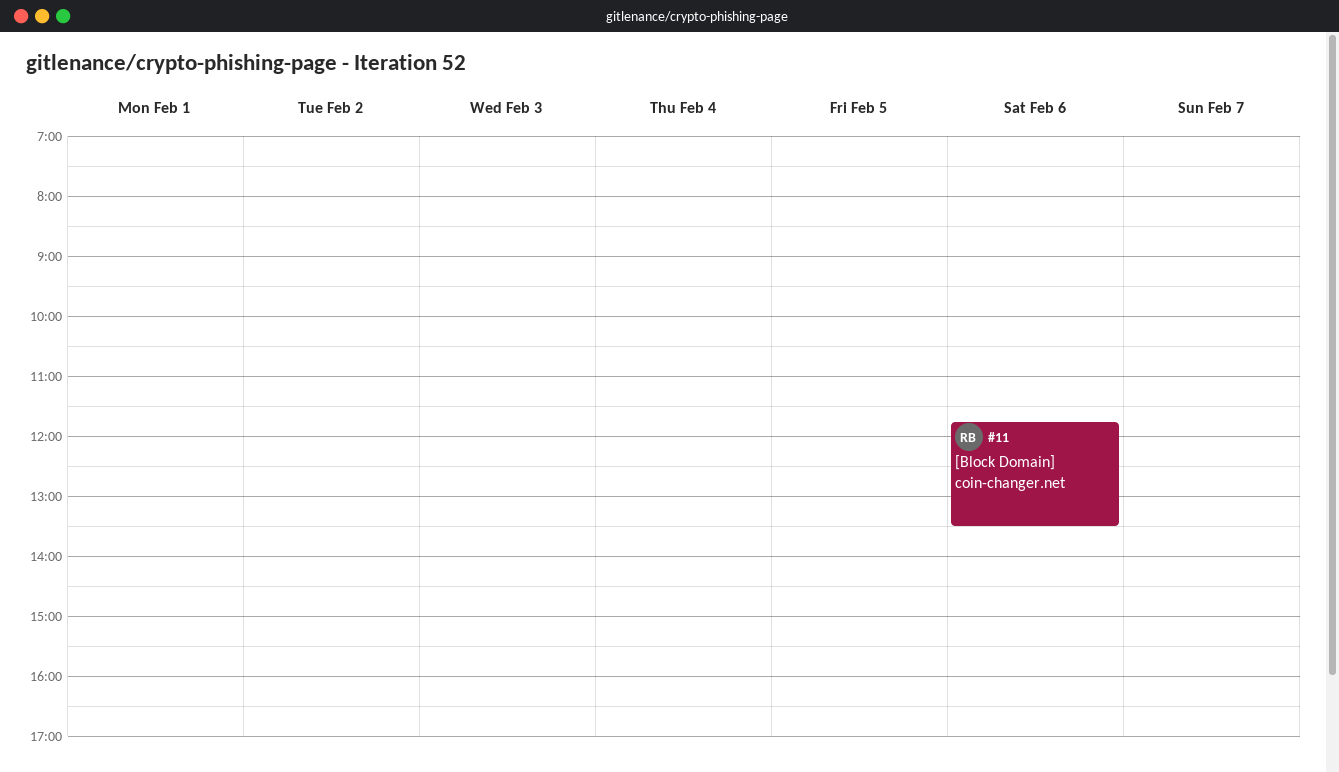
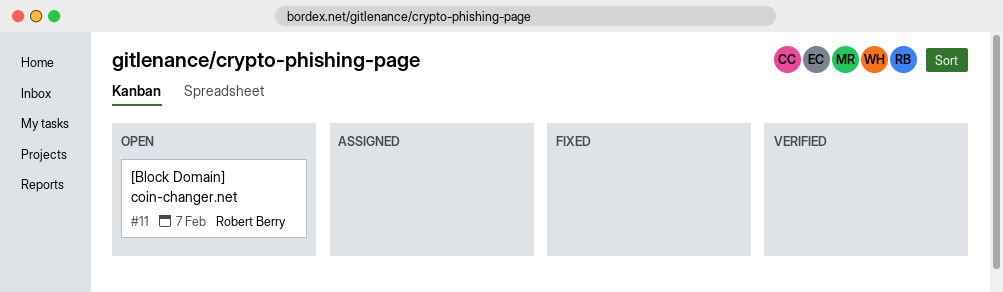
#11, day: Feb 6 -> Feb 7

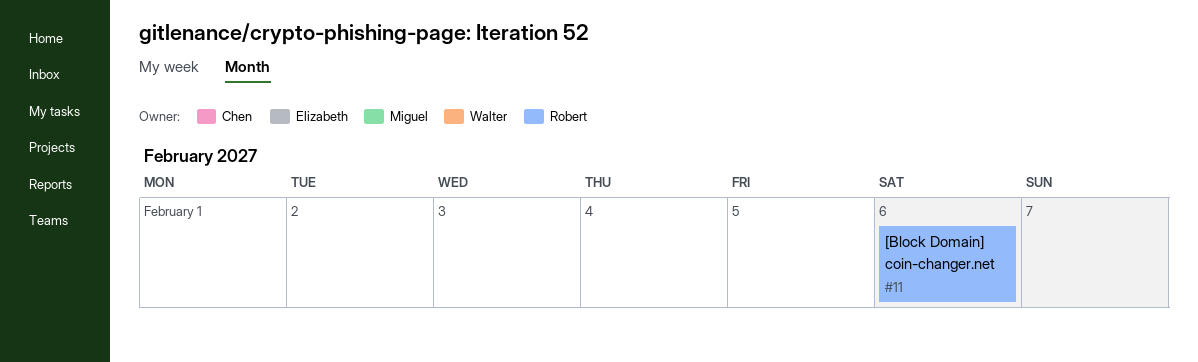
#11, day: Feb 7 -> Feb 6

